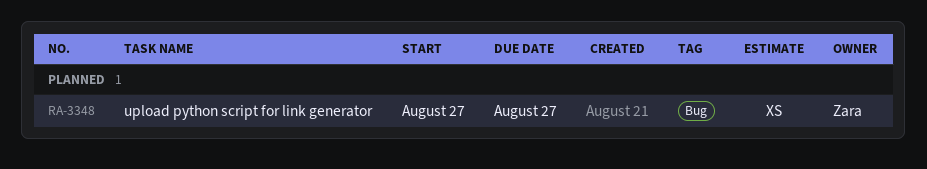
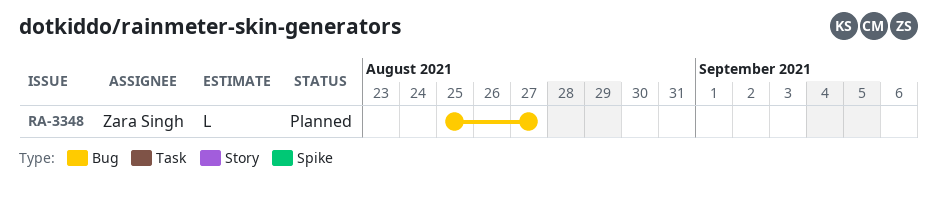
RA-3348, estimate: XS -> L
RA-3348, start: Aug 27 -> Aug 25

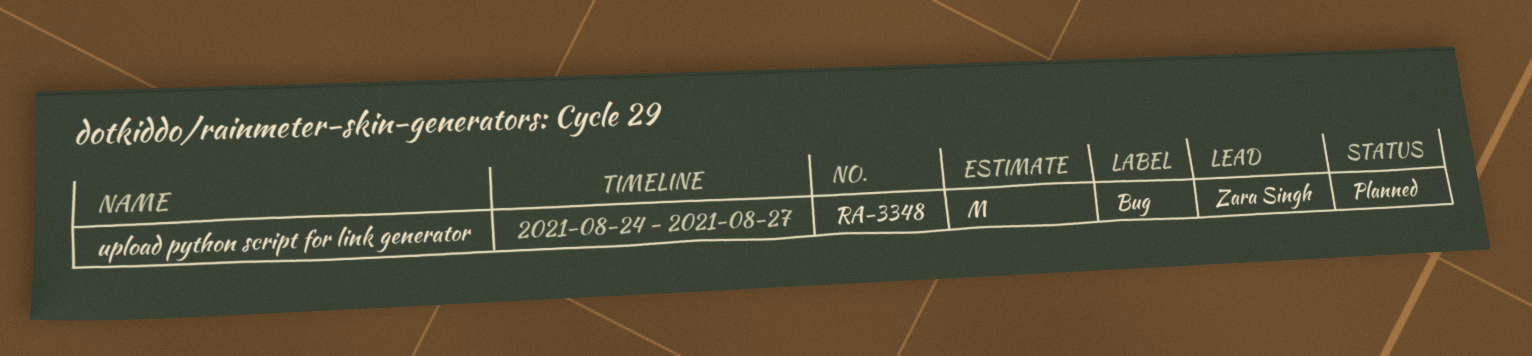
RA-3348, estimate: L -> M
RA-3348, start: Aug 25 -> Aug 24

